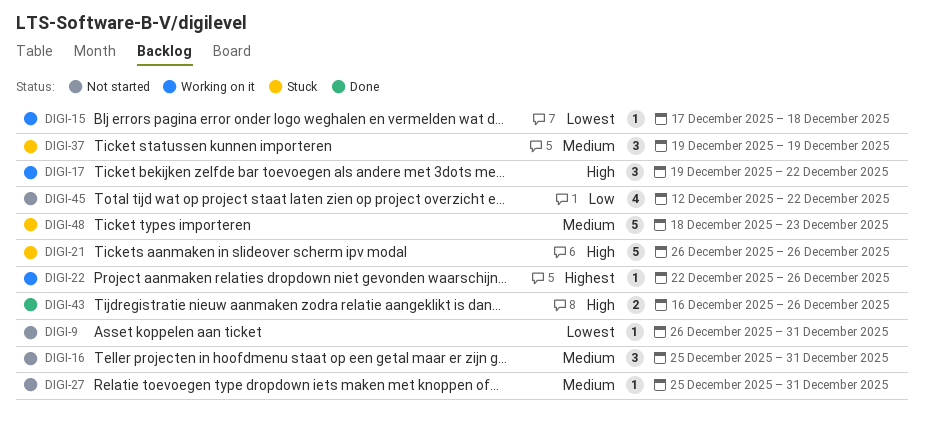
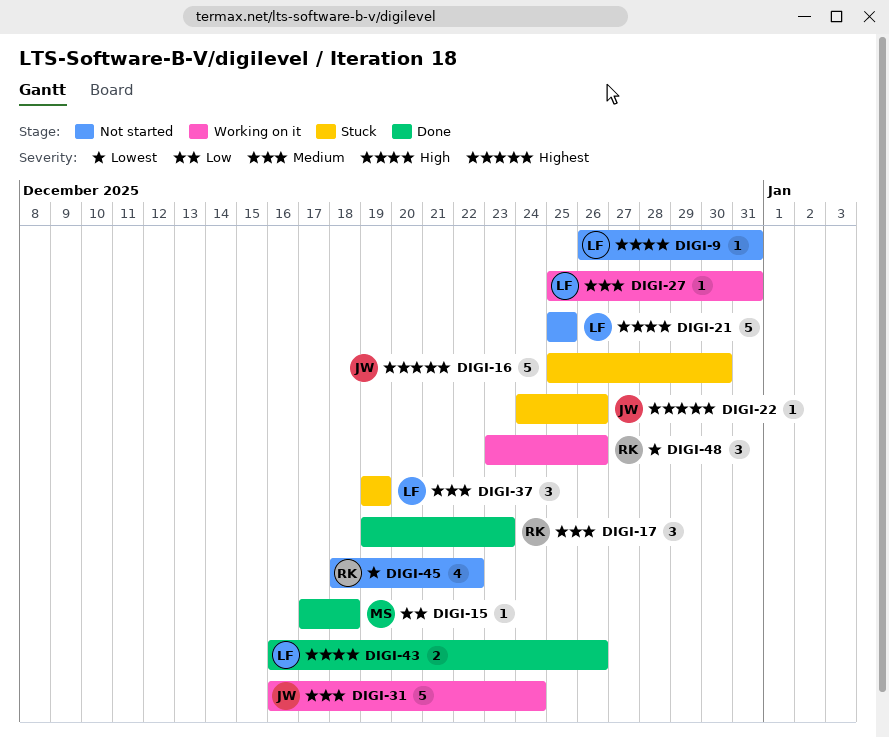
DIGI-9, priority: Lowest -> High
DIGI-15, status: Working on it -> Done
DIGI-15, priority: Lowest -> Low
DIGI-16, status: Not started -> Stuck
DIGI-16, priority: Medium -> Highest
DIGI-16, estimate: 3 -> 5
DIGI-16, due: Dec 31 -> Dec 30
DIGI-17, status: Working on it -> Done
DIGI-17, priority: High -> Medium
DIGI-17, due: Dec 22 -> Dec 23
DIGI-21, status: Stuck -> Not started
DIGI-21, start: Dec 26 -> Dec 25
DIGI-21, due: Dec 26 -> Dec 25
DIGI-22, status: Working on it -> Stuck
DIGI-22, start: Dec 22 -> Dec 24
DIGI-27, status: Not started -> Working on it
DIGI-31: none -> present
DIGI-45, priority: Low -> Lowest
DIGI-45, start: Dec 12 -> Dec 18
DIGI-48, status: Stuck -> Working on it
DIGI-48, priority: Medium -> Lowest
DIGI-48, estimate: 5 -> 3
DIGI-48, start: Dec 18 -> Dec 23
DIGI-48, due: Dec 23 -> Dec 26

